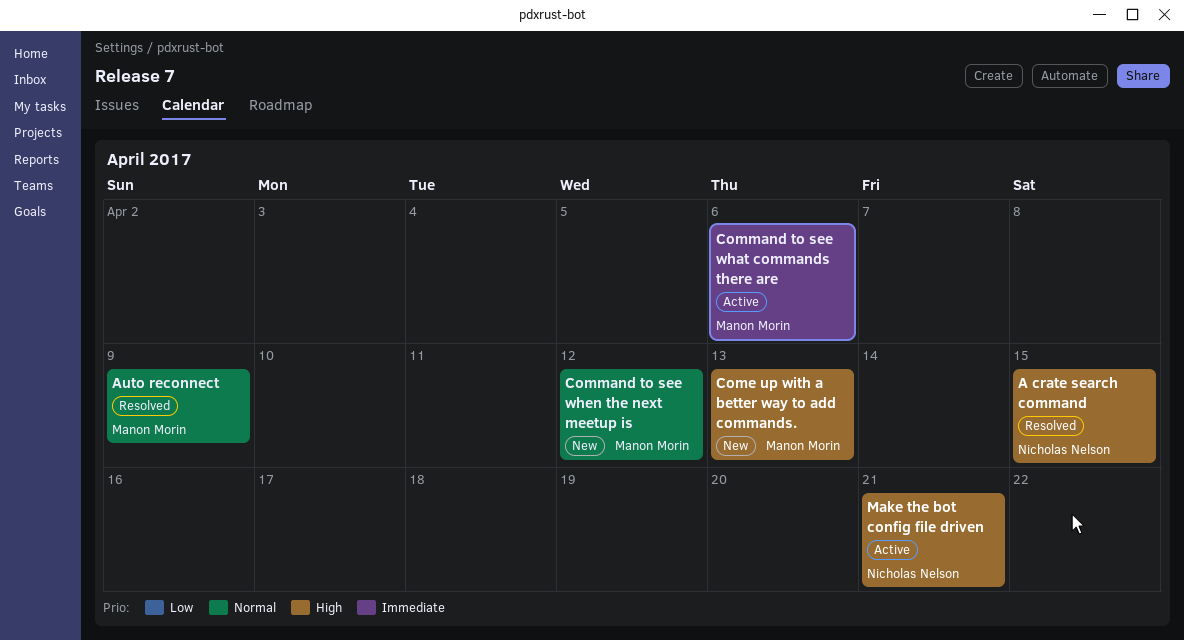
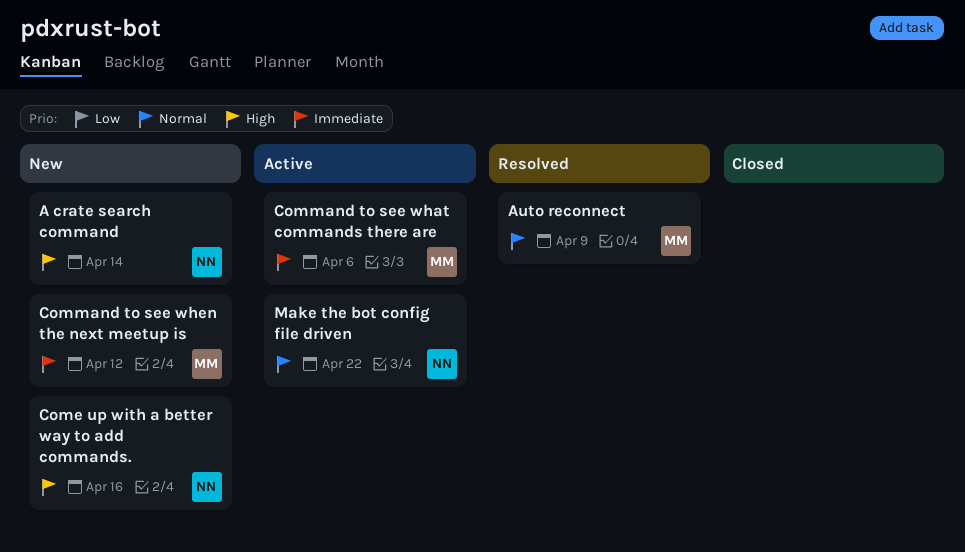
A crate search command, status: Resolved -> New
A crate search command, due: Apr 15 -> Apr 14
Come up with a better way to add commands., owner: Manon Morin -> Nicholas Nelson
Come up with a better way to add commands., due: Apr 13 -> Apr 16
Command to see when the next meetup is, priority: Normal -> Immediate
Make the bot config file driven, priority: High -> Normal
Make the bot config file driven, due: Apr 21 -> Apr 22

